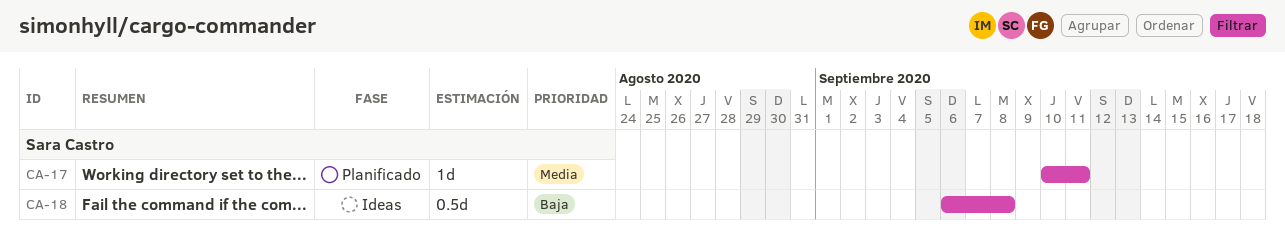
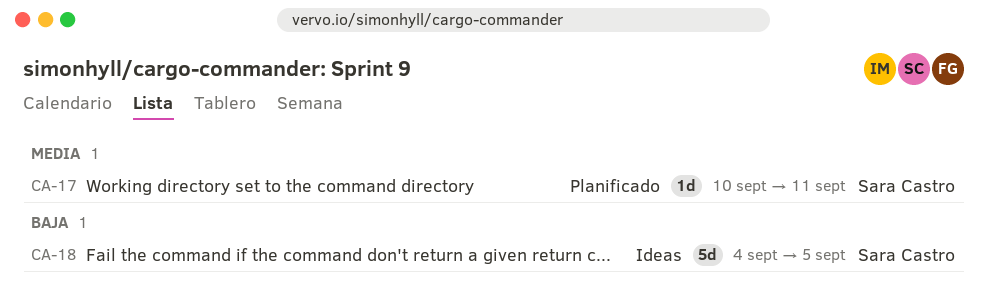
CA-18, estimate: 0.5d -> 5d
CA-18, start: Sep 6 -> Sep 4
CA-18, due: Sep 8 -> Sep 5

